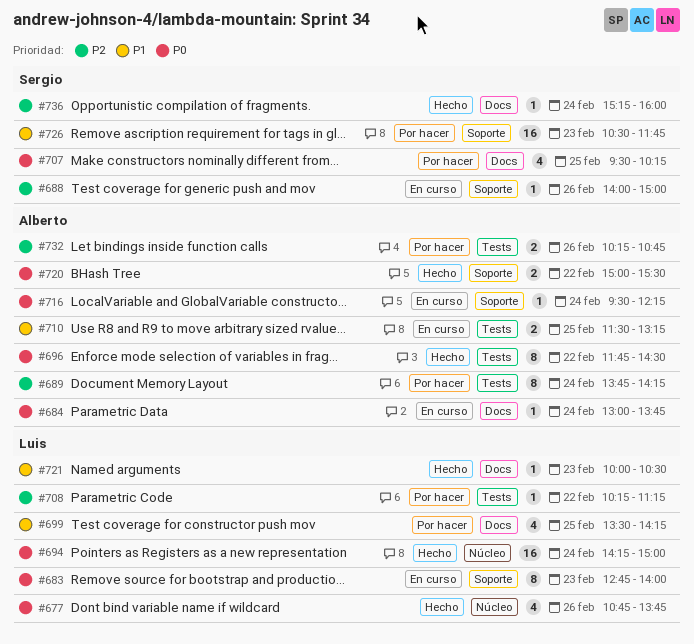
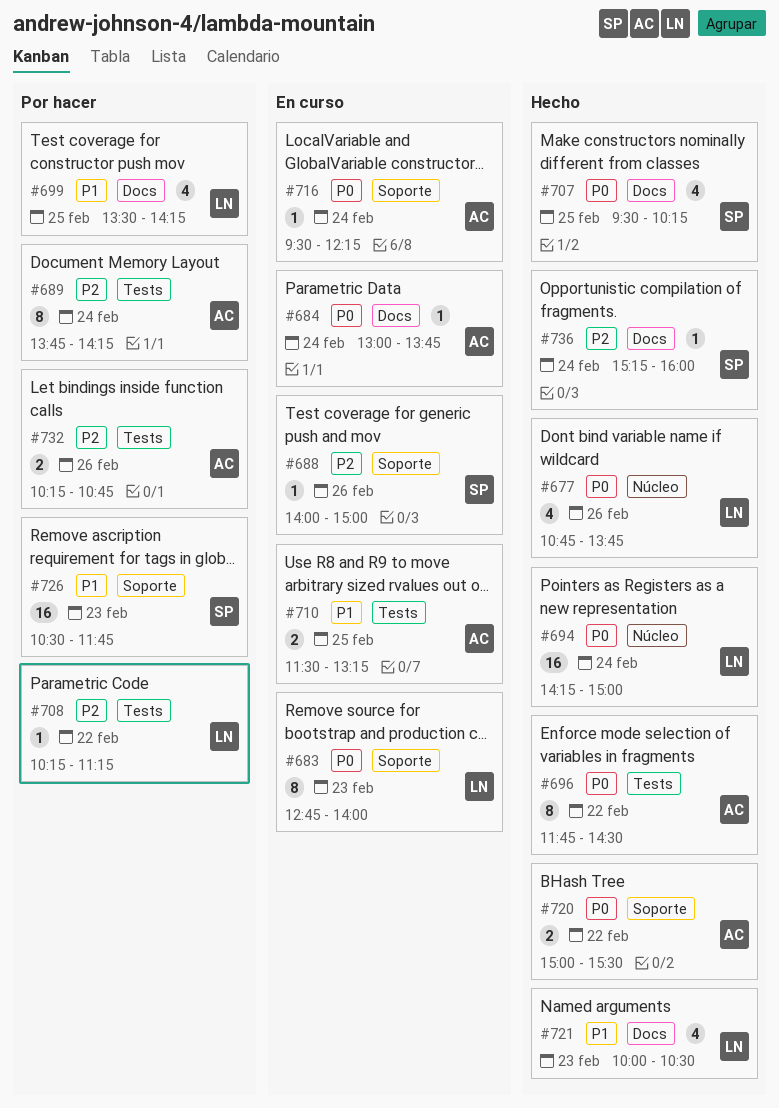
#707, status: Por hacer -> Hecho
#721, estimate: 1 -> 4

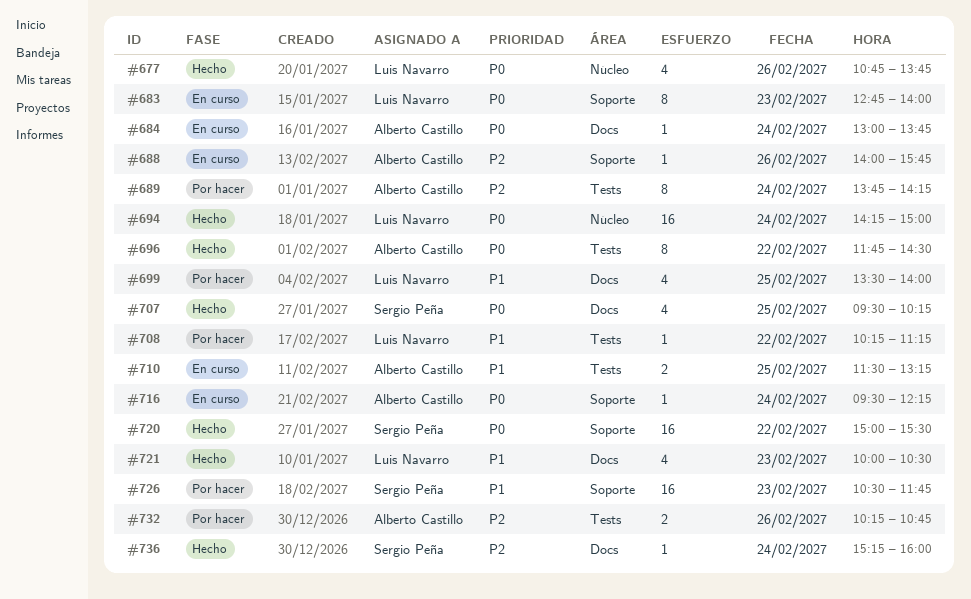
#688, owner: Sergio Peña -> Alberto Castillo
#688, ends: 15:00 -> 15:45
#699, ends: 14:15 -> 14:00
#708, priority: P2 -> P1
#720, owner: Alberto Castillo -> Sergio Peña
#720, estimate: 2 -> 16

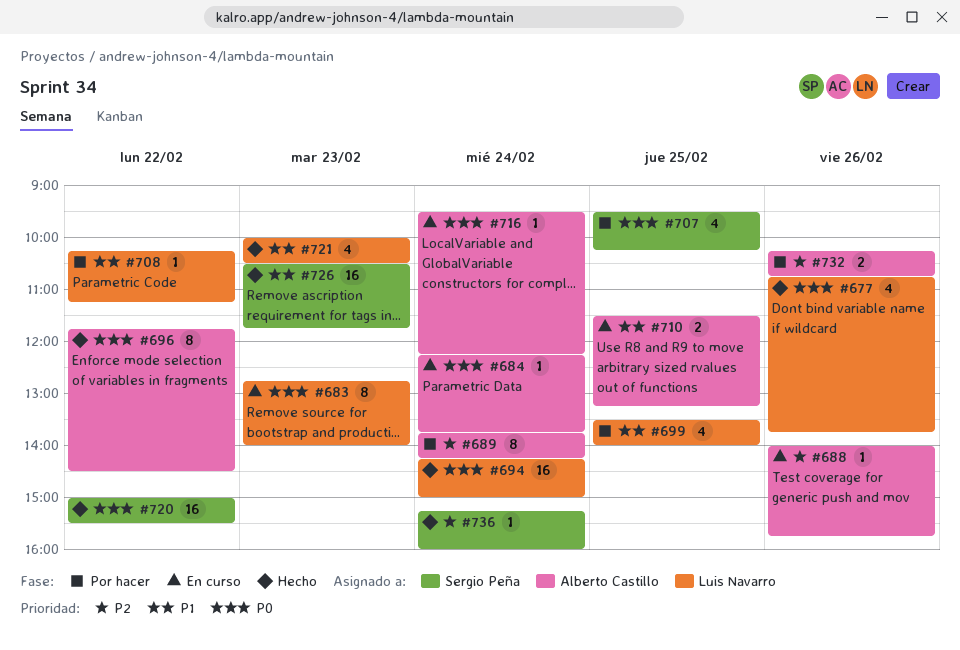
#684, begins: 13:00 -> 12:15
#707, status: Hecho -> Por hacer
#726, status: Por hacer -> Hecho

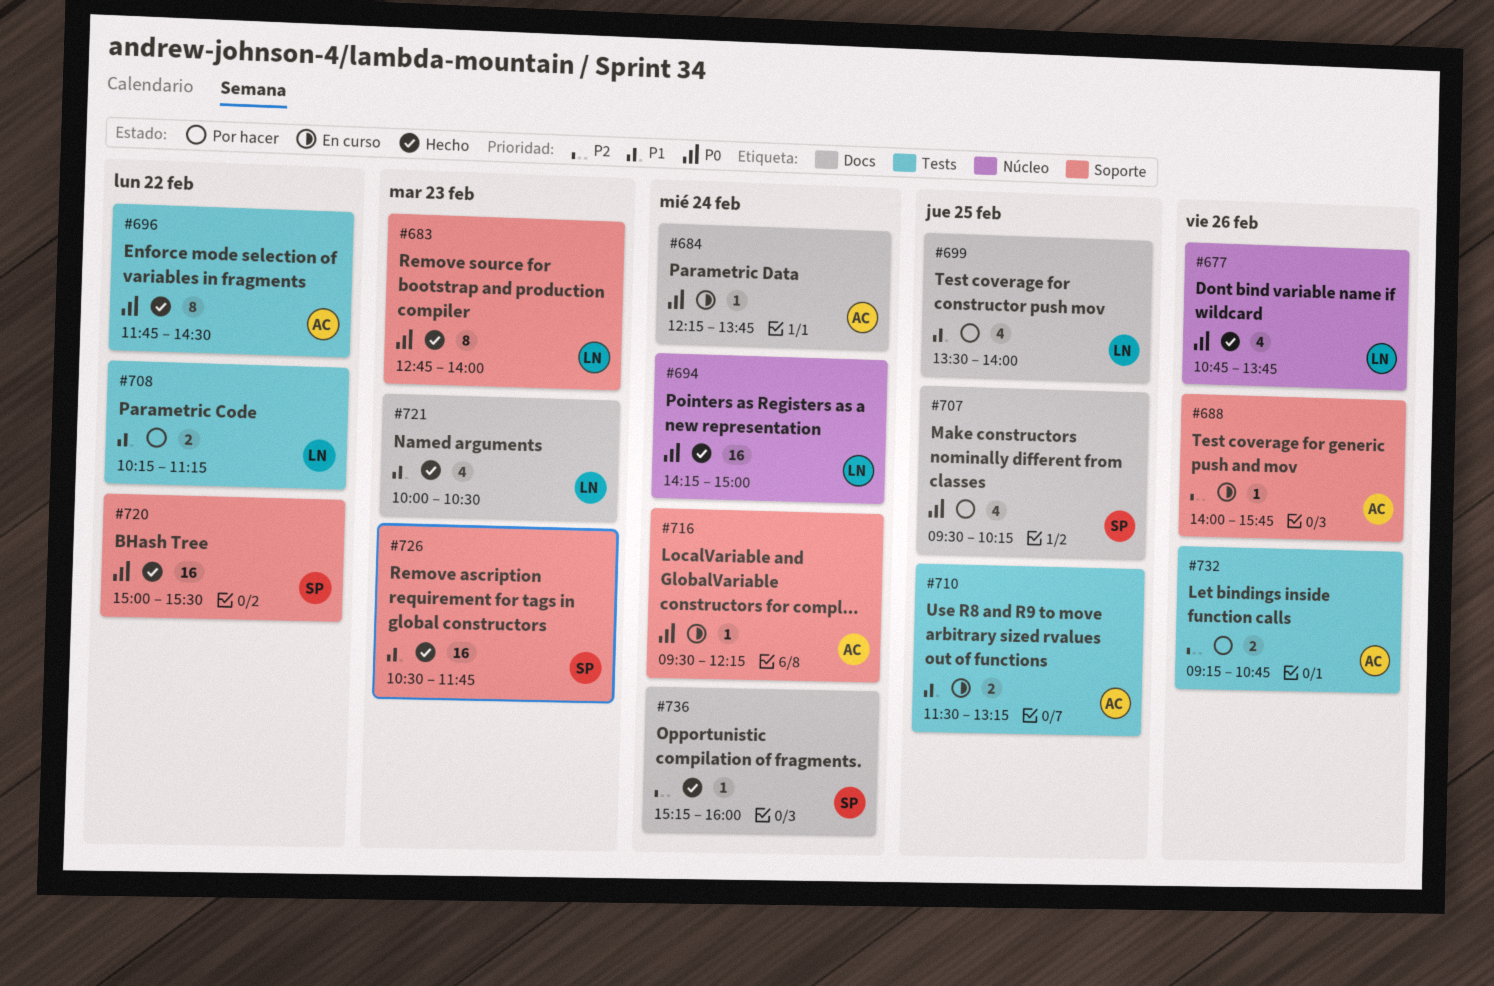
#683, status: En curso -> Hecho
#689: present -> none
#708, estimate: 1 -> 2
#732, begins: 10:15 -> 09:15

